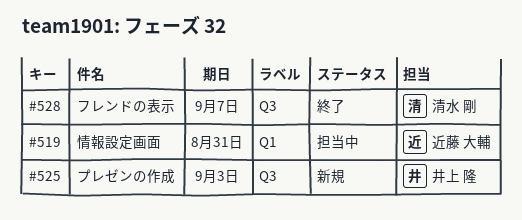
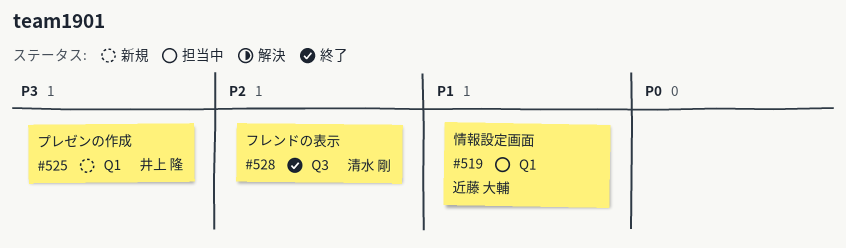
#525, label: Q3 -> Q1

